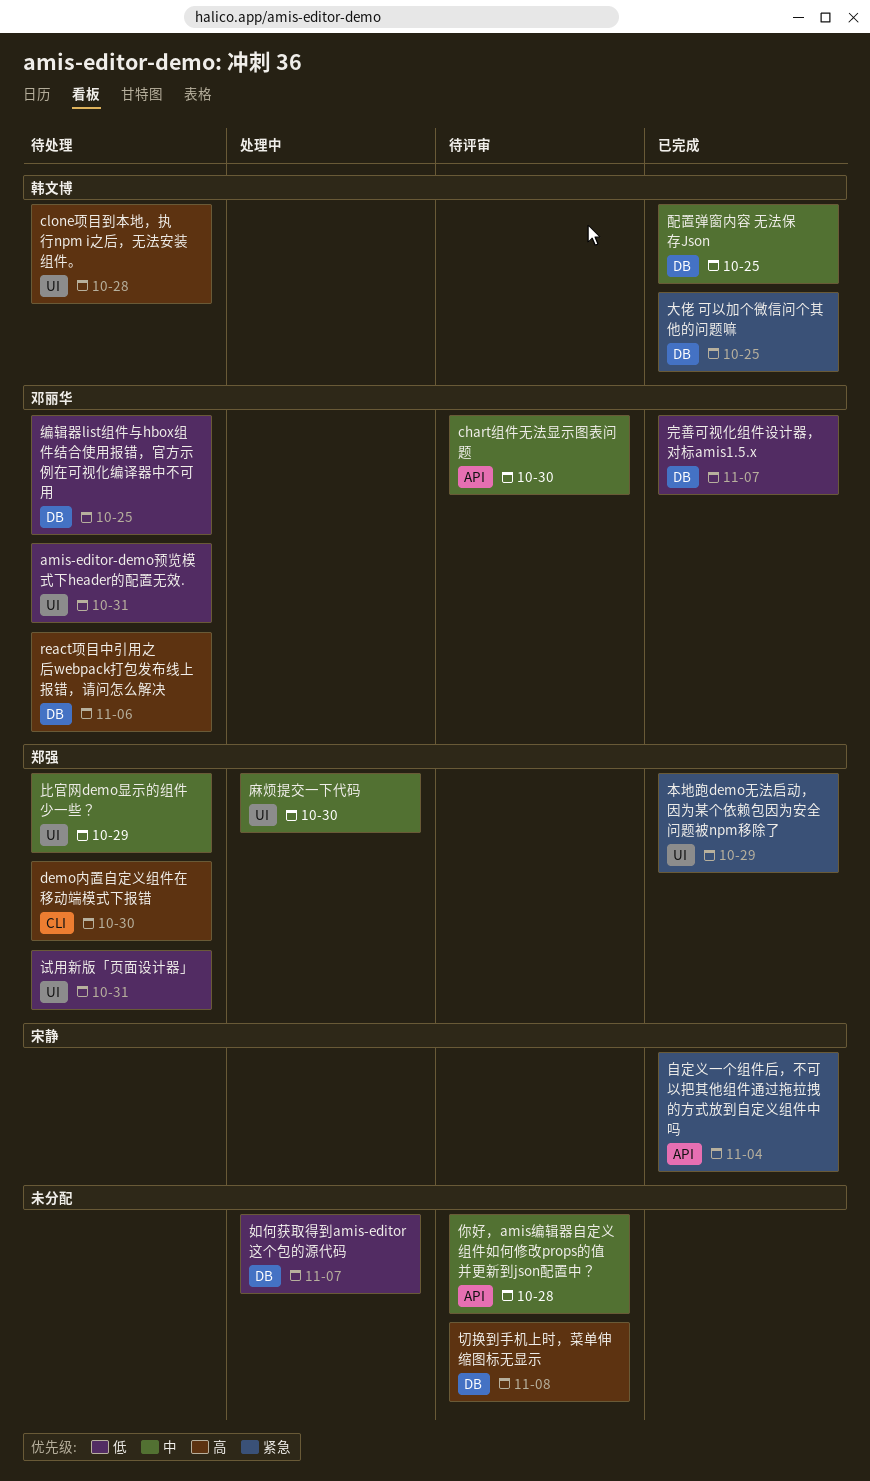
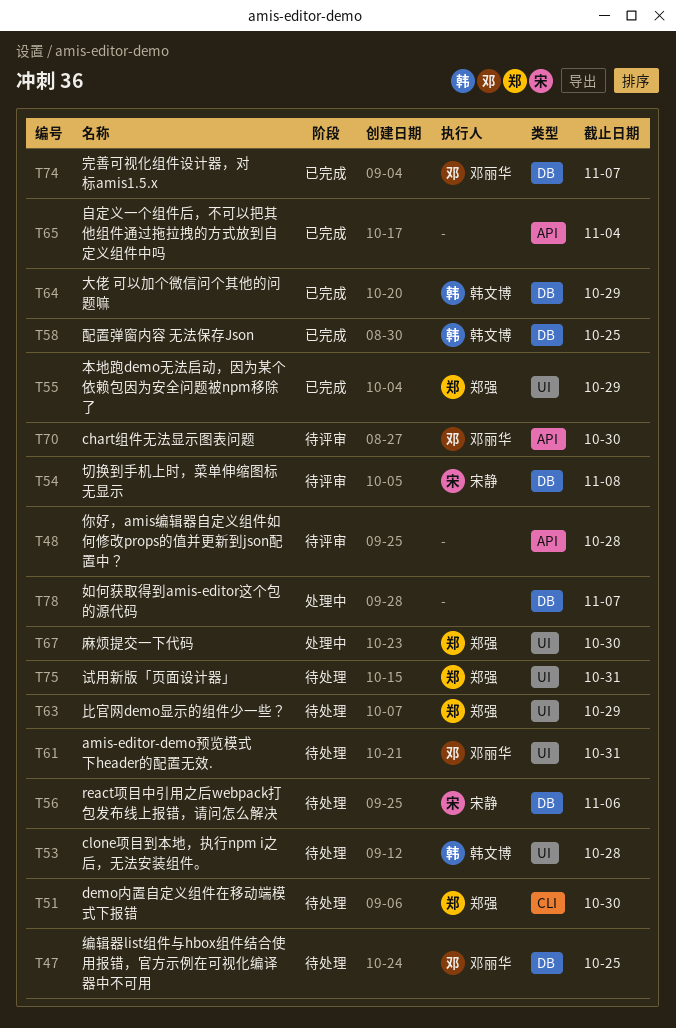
react项目中引用之后webpack打包发布线上报错，请问怎么解决, owner: 邓丽华 -> 宋静
切换到手机上时，菜单伸缩图标无显示, owner: none -> 宋静
大佬 可以加个微信问个其他的问题嘛, due: Oct 25 -> Oct 29
自定义一个组件后，不可以把其他组件通过拖拉拽的方式放到自定义组件中吗, owner: 宋静 -> none

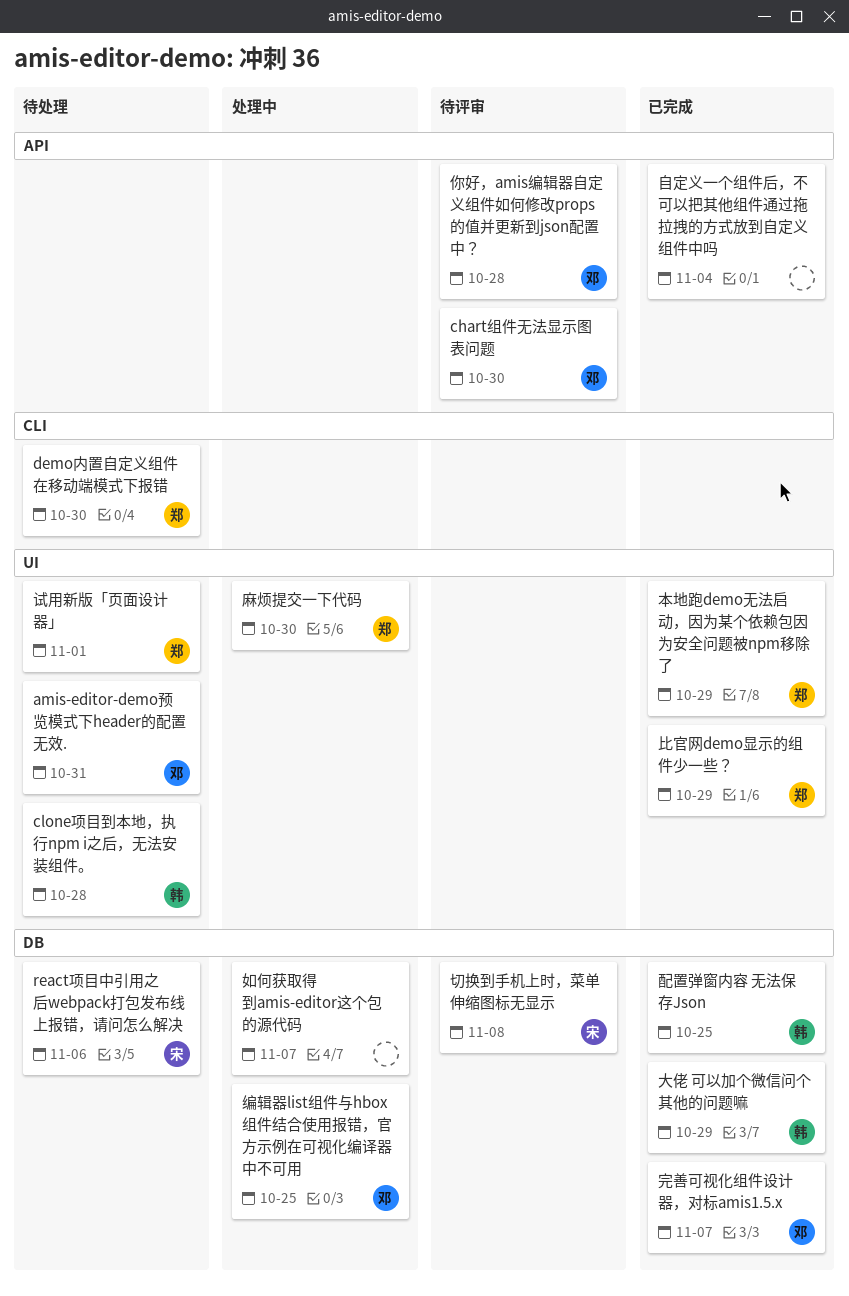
你好，amis编辑器自定义组件如何修改props的值并更新到json配置中？, owner: none -> 邓丽华
比官网demo显示的组件少一些？, status: 待处理 -> 已完成
编辑器list组件与hbox组件结合使用报错，官方示例在可视化编译器中不可用, status: 待处理 -> 处理中
试用新版「页面设计器」, due: Oct 31 -> Nov 1

